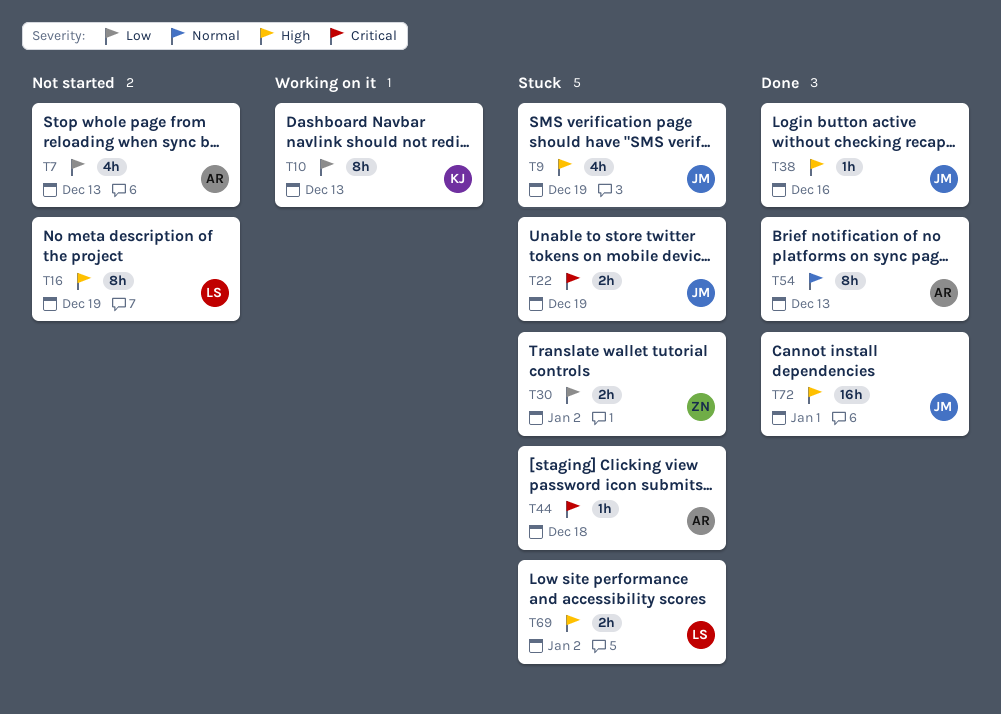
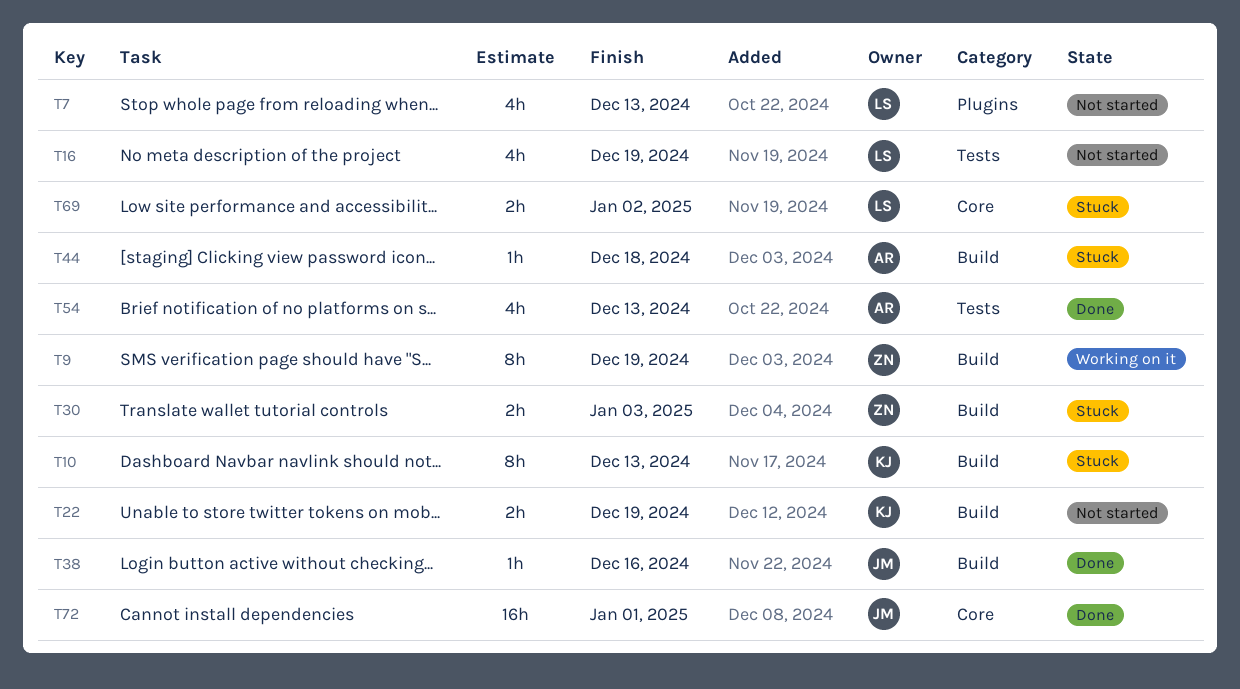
T7, owner: AR -> LS
T9, status: Stuck -> Working on it
T9, owner: JM -> ZN
T9, estimate: 4h -> 8h
T10, status: Working on it -> Stuck
T16, estimate: 8h -> 4h
T22, status: Stuck -> Not started
T22, owner: JM -> KJ
T30, due: Jan 2 -> Jan 3
T54, estimate: 8h -> 4h

